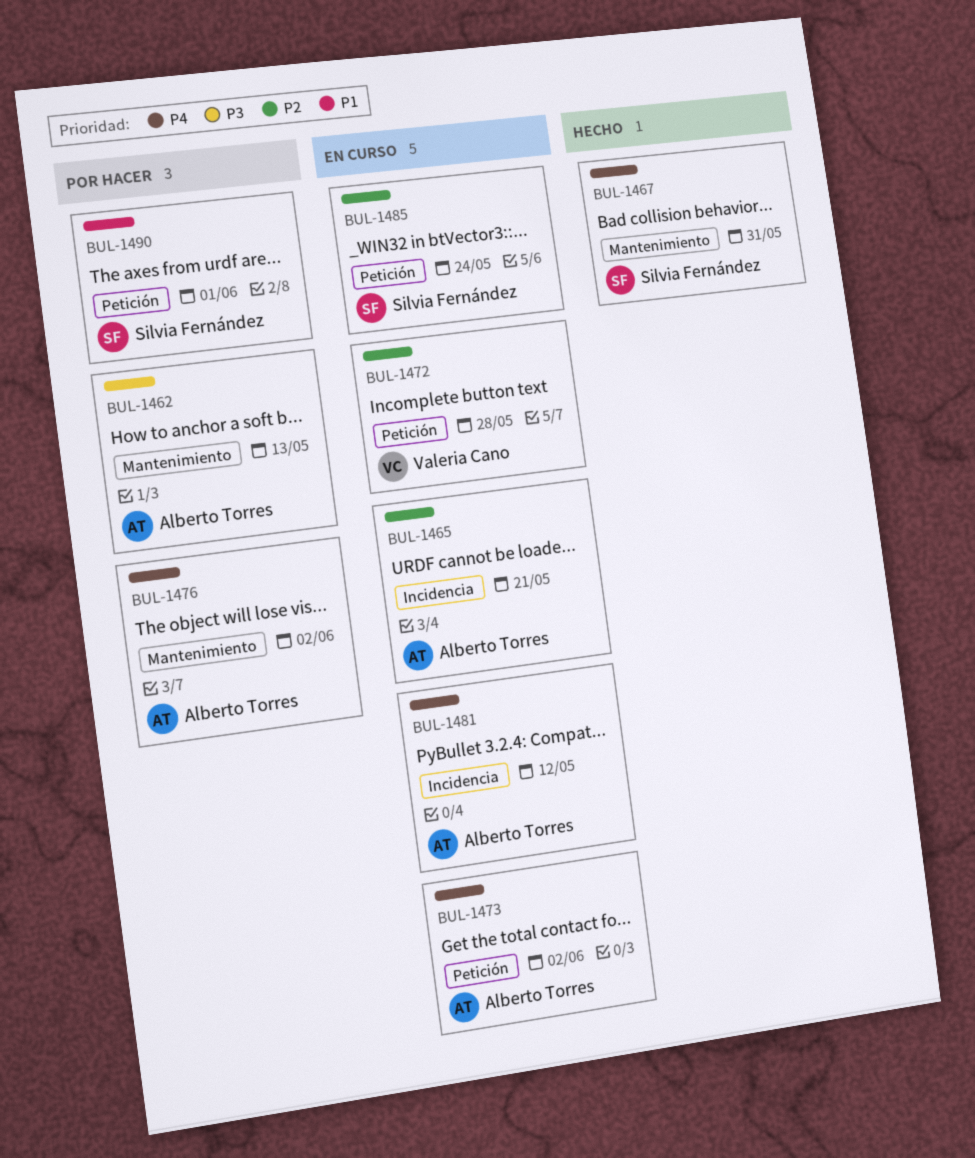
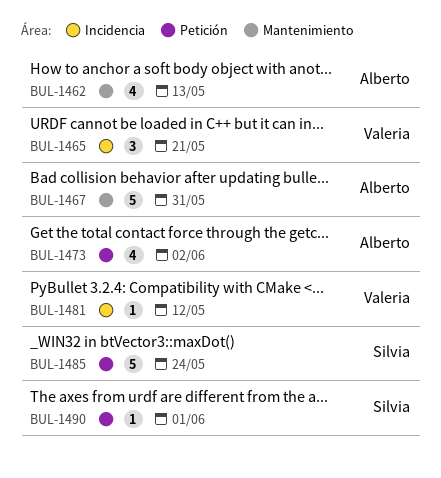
BUL-1465, owner: Alberto Torres -> Valeria Cano
BUL-1467, owner: Silvia Fernández -> Alberto Torres
BUL-1472: present -> none
BUL-1476: present -> none
BUL-1481, owner: Alberto Torres -> Valeria Cano

